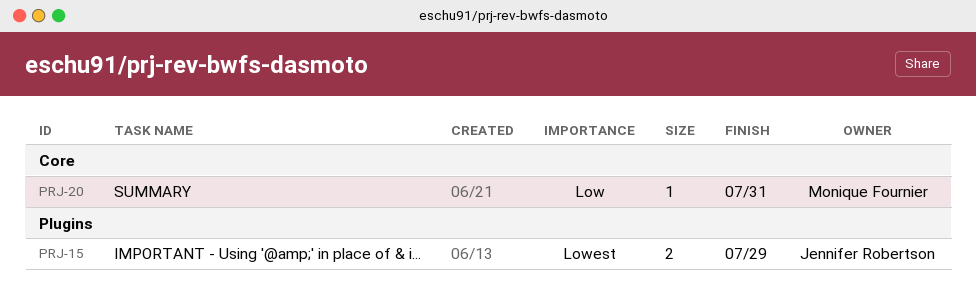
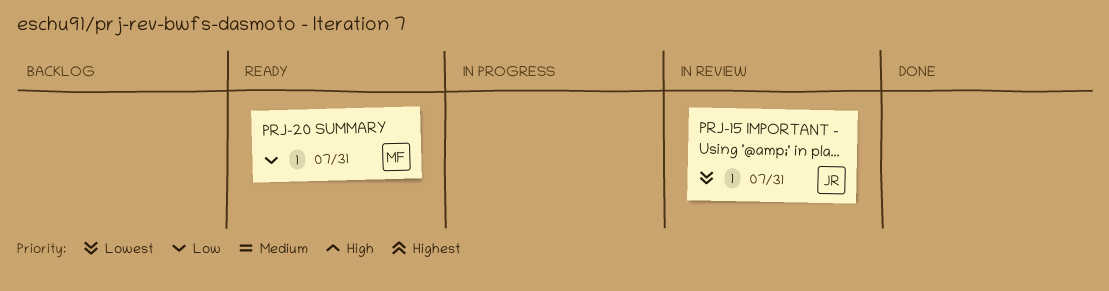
PRJ-15, estimate: 2 -> 1
PRJ-15, due: Jul 29 -> Jul 31

